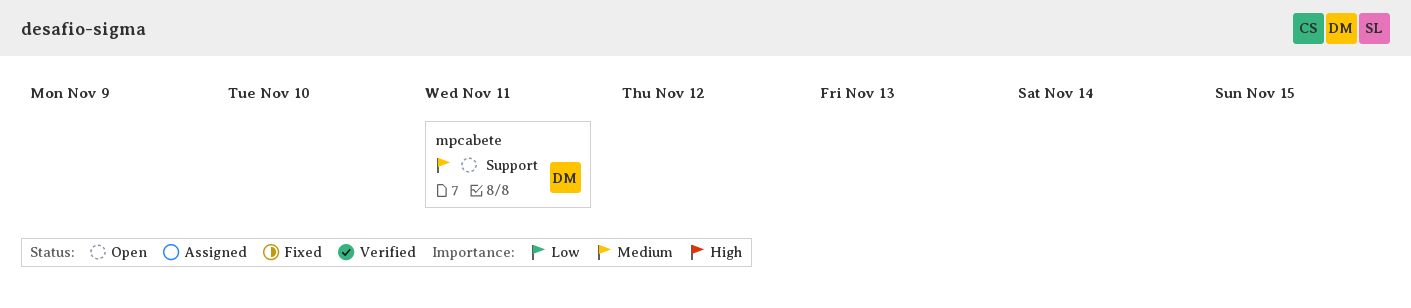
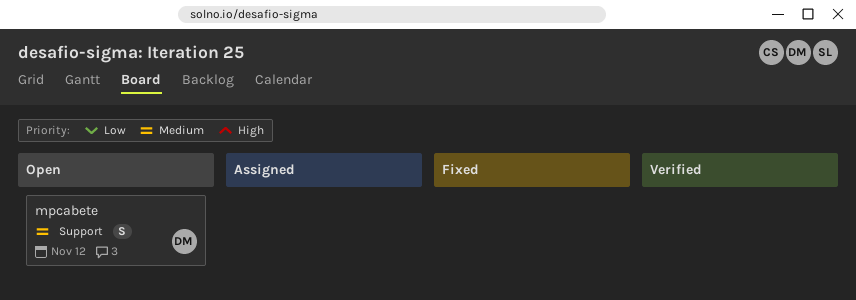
mpcabete, due: Nov 11 -> Nov 12

